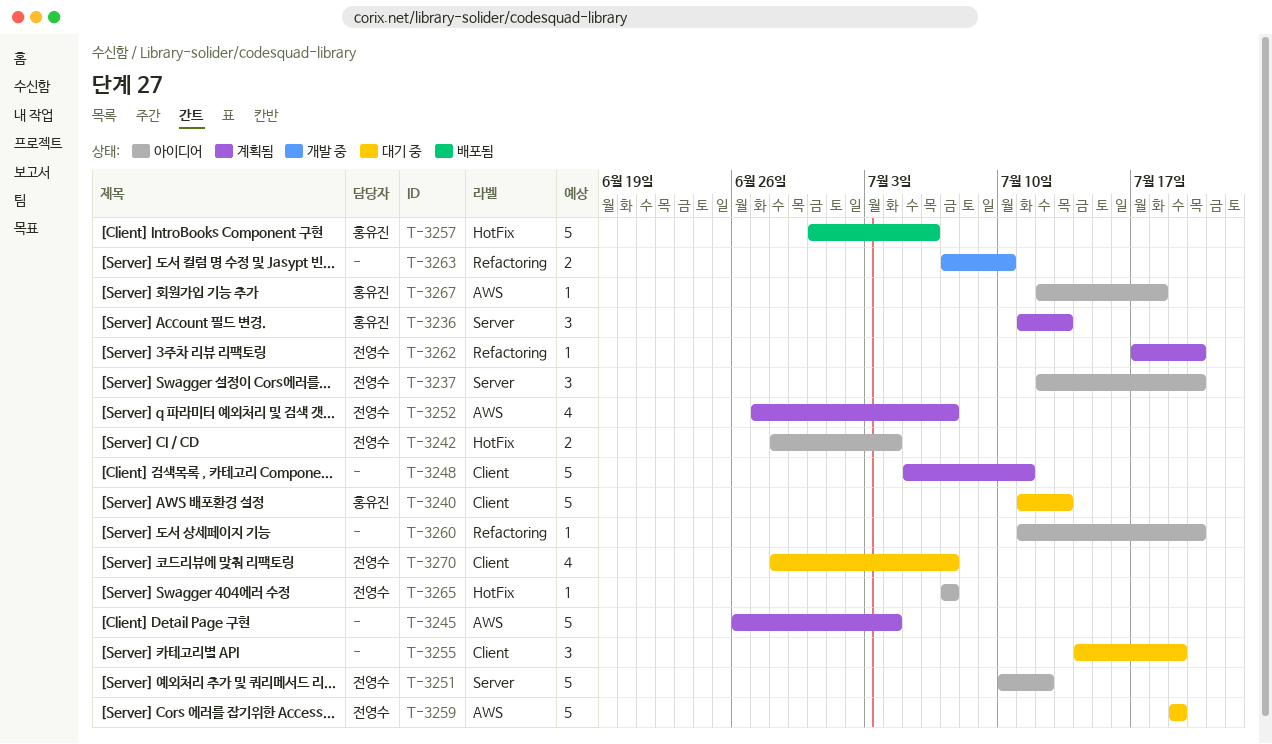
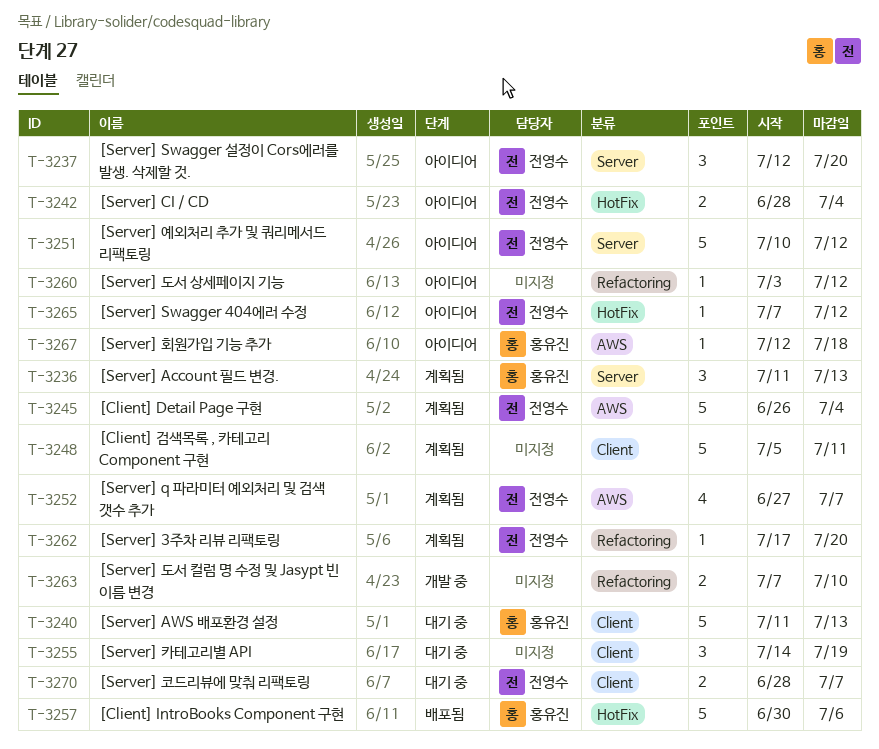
T-3245, owner: none -> 전영수
T-3259: present -> none
T-3260, start: Jul 11 -> Jul 3
T-3260, due: Jul 20 -> Jul 12
T-3265, due: Jul 7 -> Jul 12
T-3270, estimate: 4 -> 2

